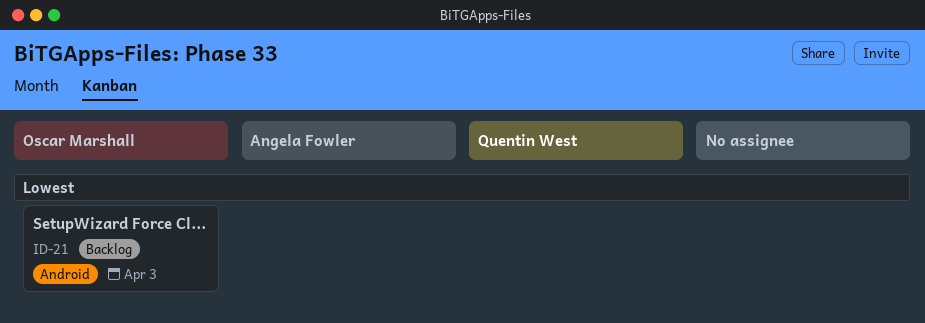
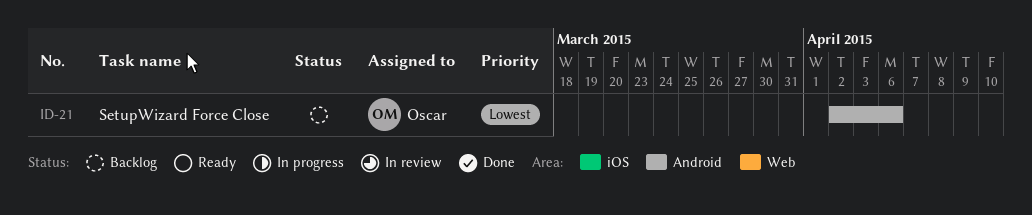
ID-21, due: Apr 3 -> Apr 6

